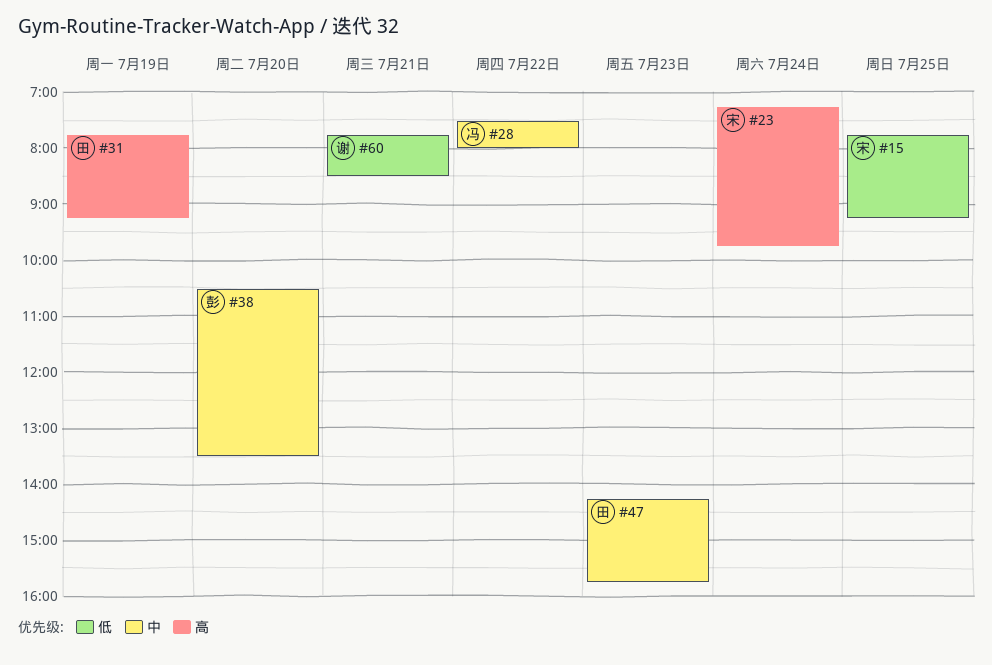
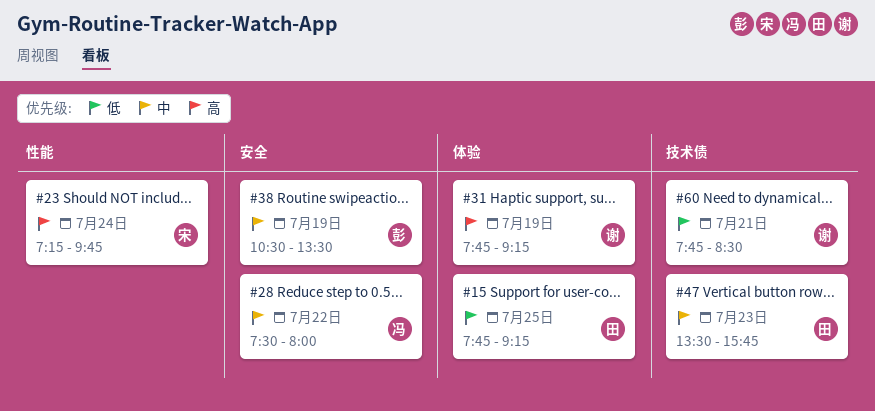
#15, owner: 宋 -> 田
#31, owner: 田 -> 谢
#38, day: Jul 20 -> Jul 19
#47, begins: 14:15 -> 13:30

